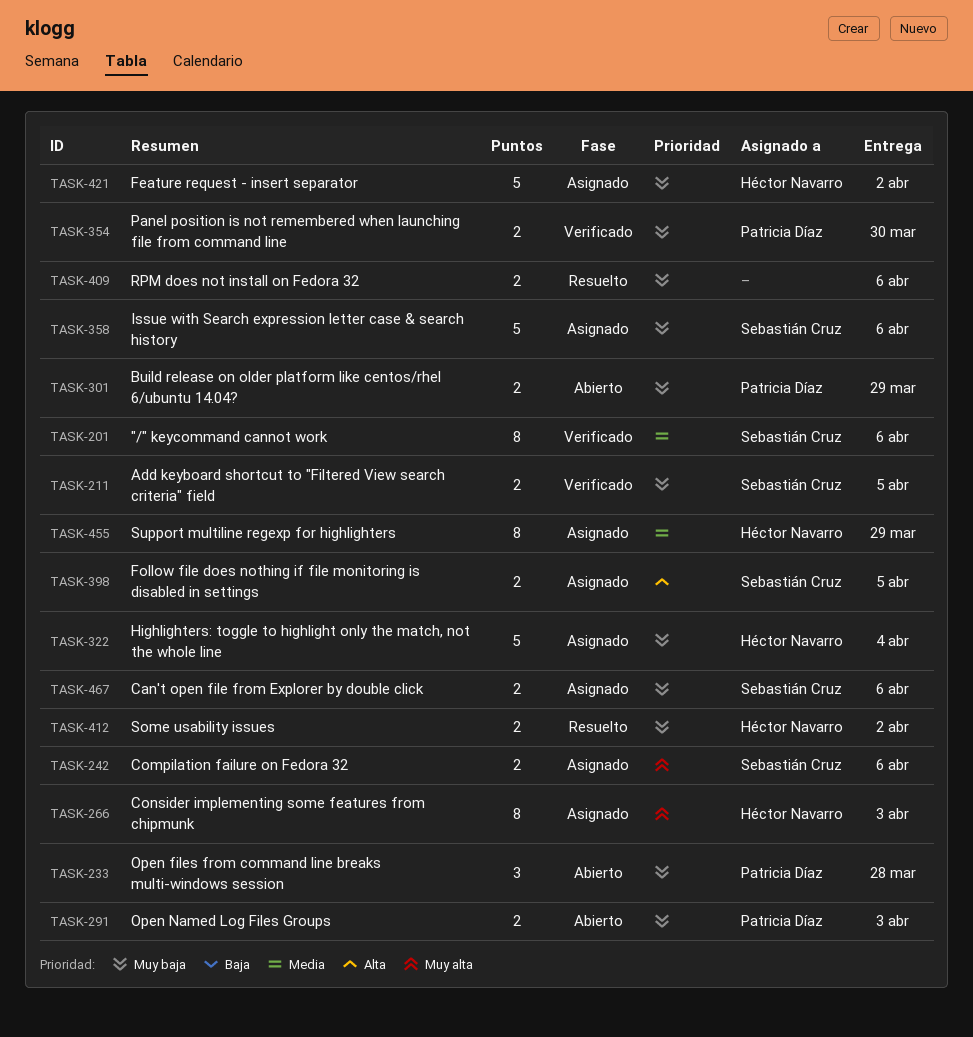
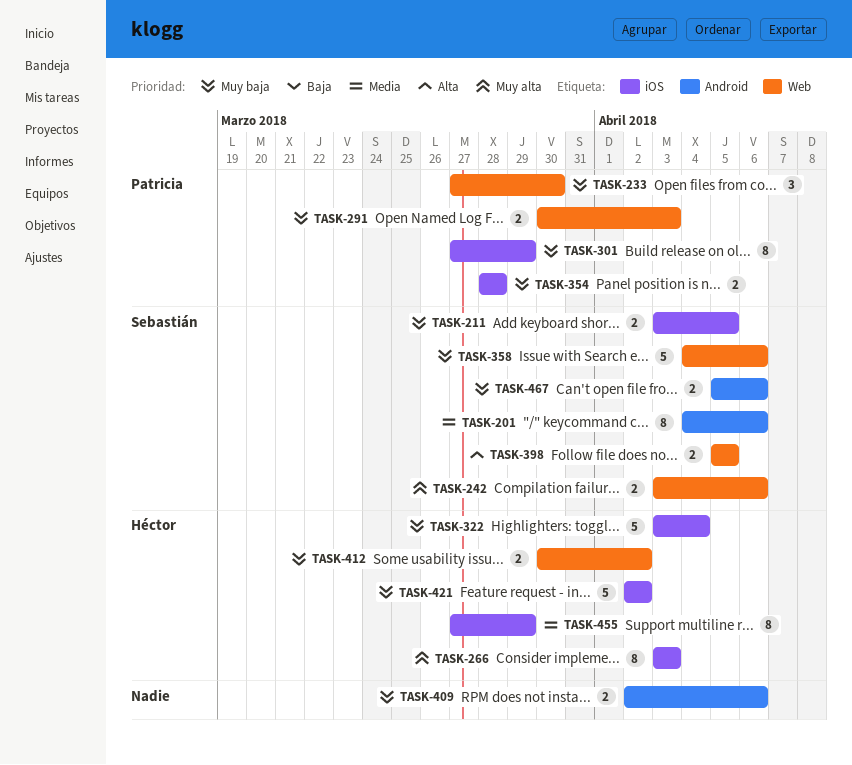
TASK-233, due: Mar 28 -> Mar 30
TASK-301, estimate: 2 -> 8
TASK-354, due: Mar 30 -> Mar 28

